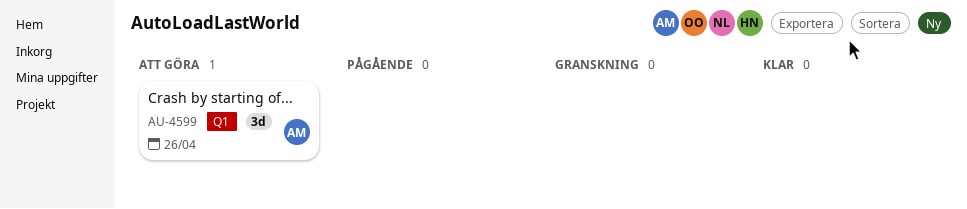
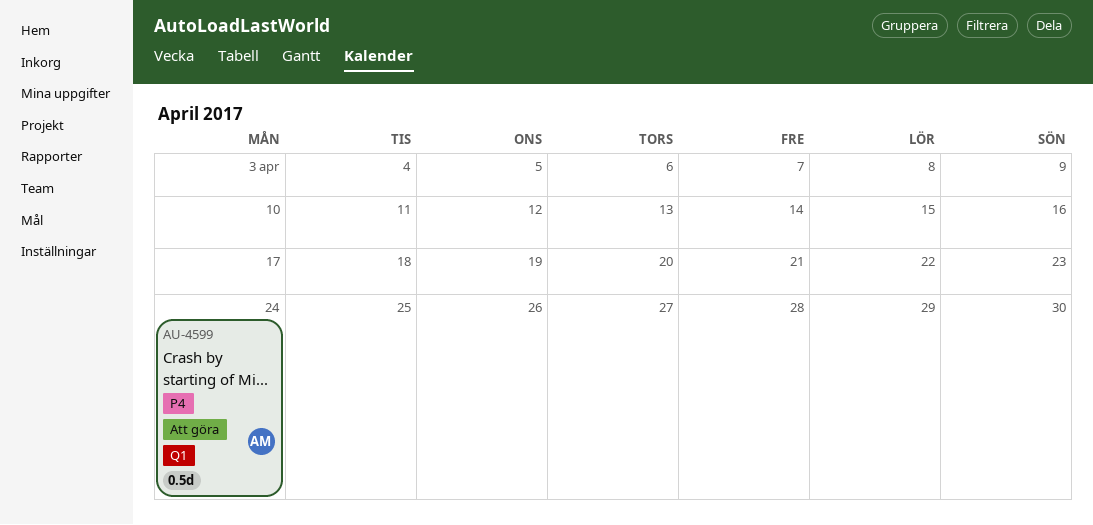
AU-4599, estimate: 3d -> 0.5d
AU-4599, due: Apr 26 -> Apr 24

